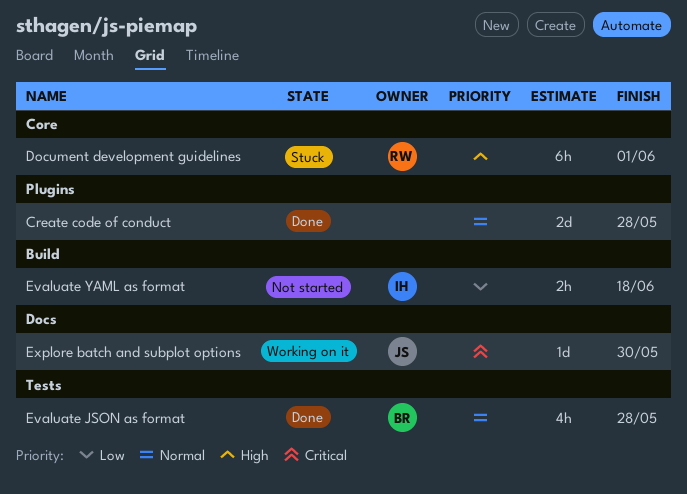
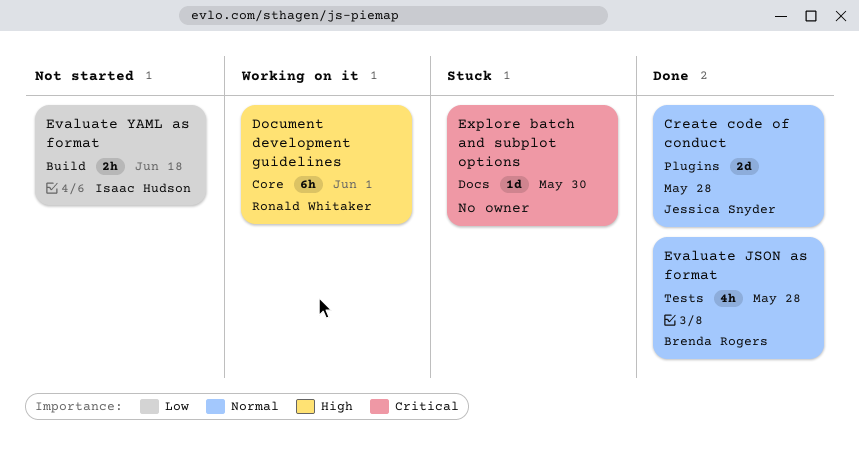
Create code of conduct, owner: none -> Jessica Snyder
Document development guidelines, status: Stuck -> Working on it
Explore batch and subplot options, status: Working on it -> Stuck
Explore batch and subplot options, owner: Jessica Snyder -> none

